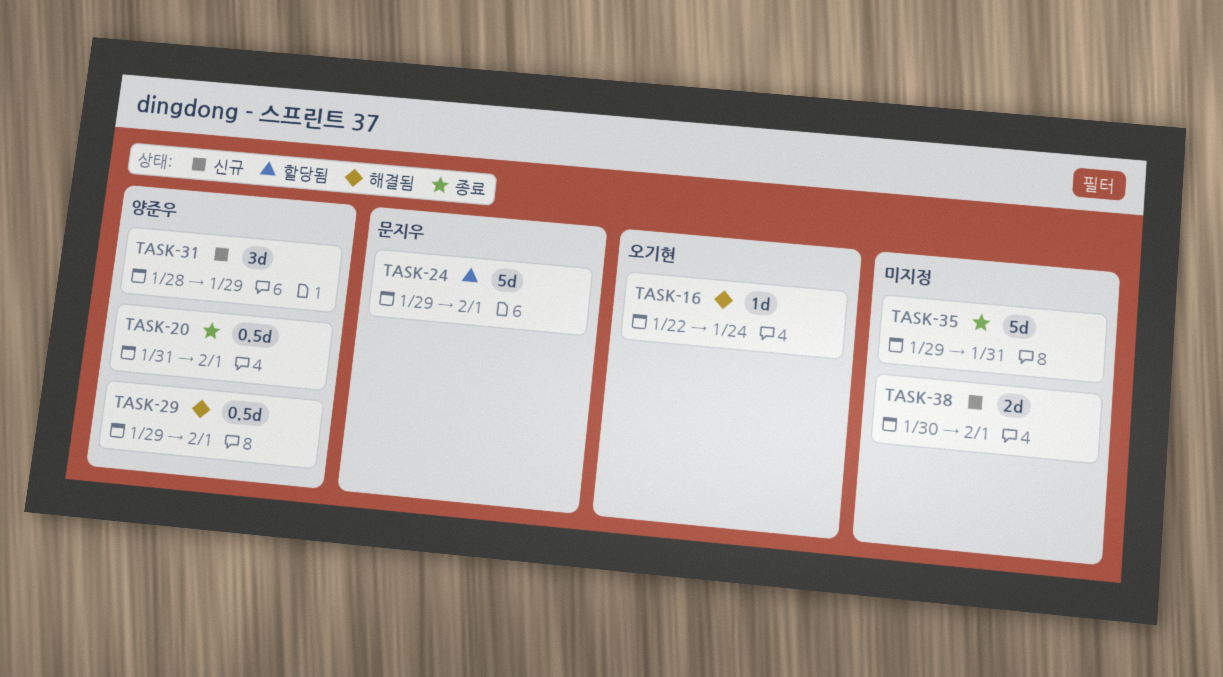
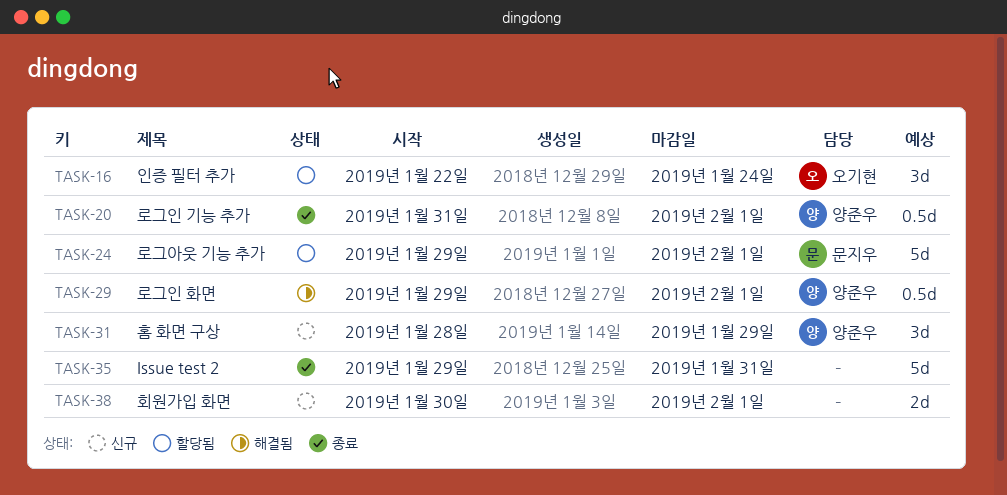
TASK-16, status: 해결됨 -> 할당됨
TASK-16, estimate: 1d -> 3d

